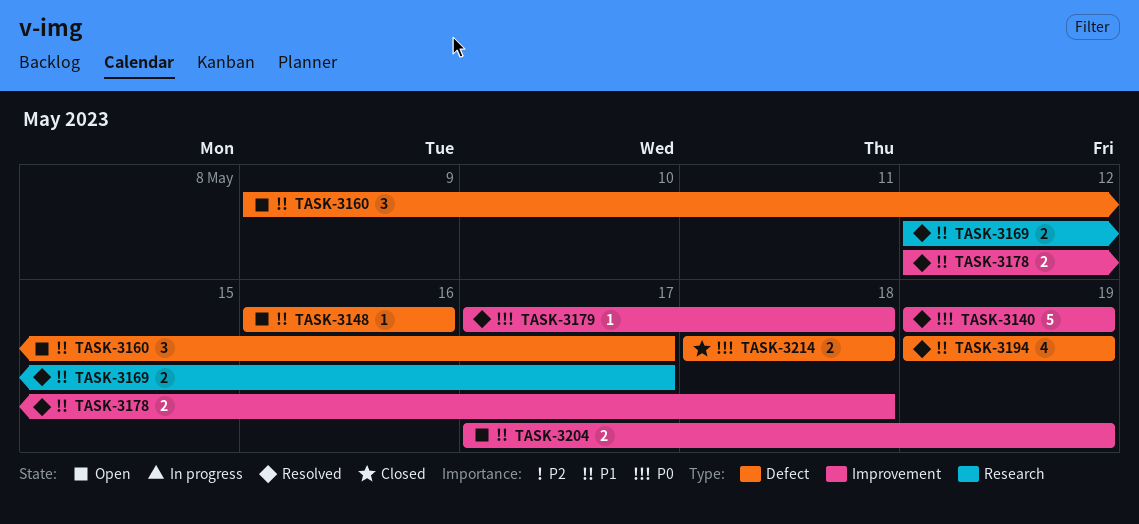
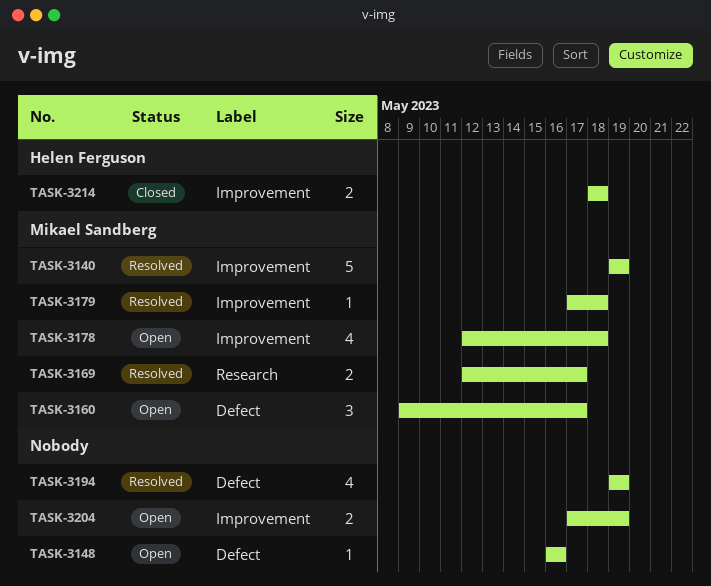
TASK-3178, status: Resolved -> Open
TASK-3178, estimate: 2 -> 4
TASK-3214, label: Defect -> Improvement

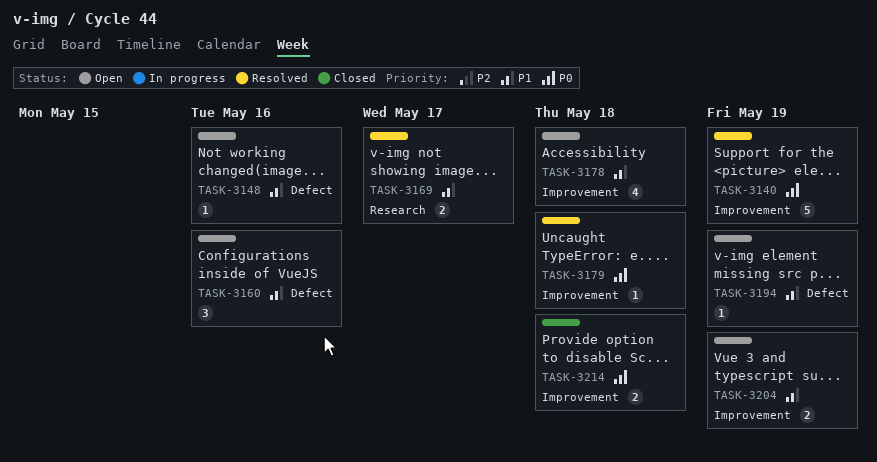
TASK-3160, due: May 17 -> May 16
TASK-3194, status: Resolved -> Open
TASK-3194, estimate: 4 -> 1

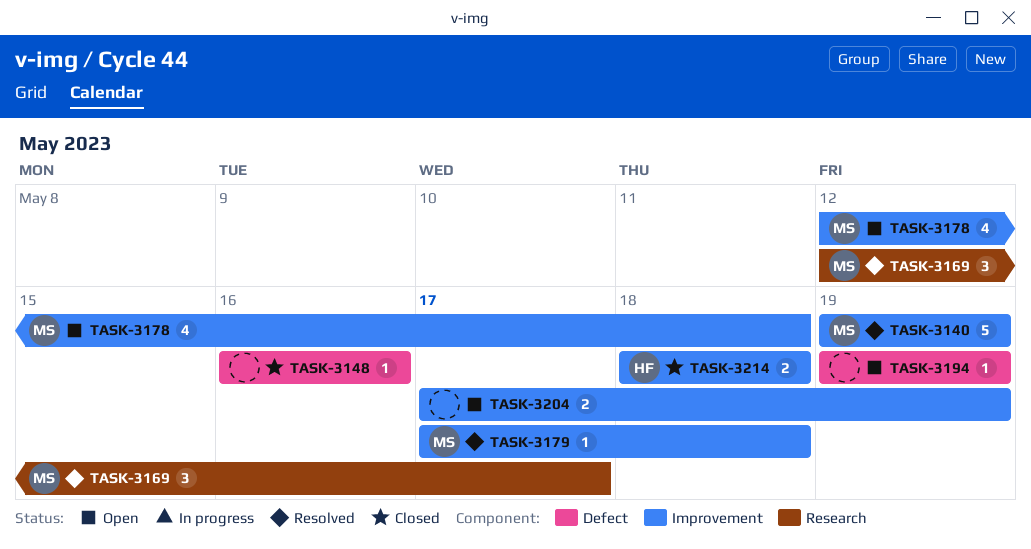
TASK-3148, status: Open -> Closed
TASK-3160: present -> none
TASK-3169, estimate: 2 -> 3

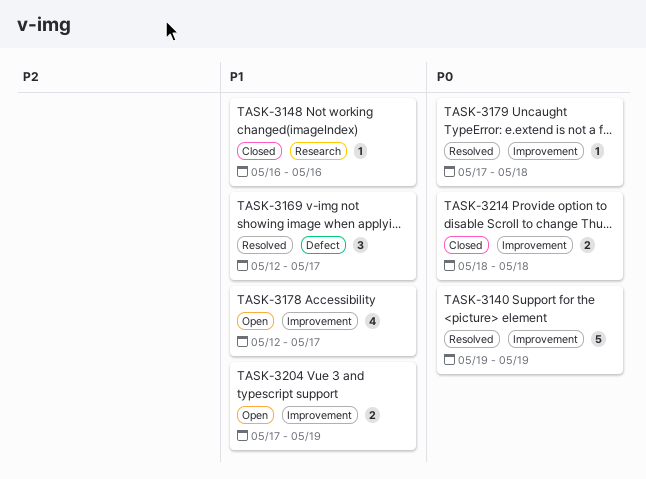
TASK-3148, label: Defect -> Research
TASK-3169, label: Research -> Defect
TASK-3178, due: May 18 -> May 17
TASK-3194: present -> none

